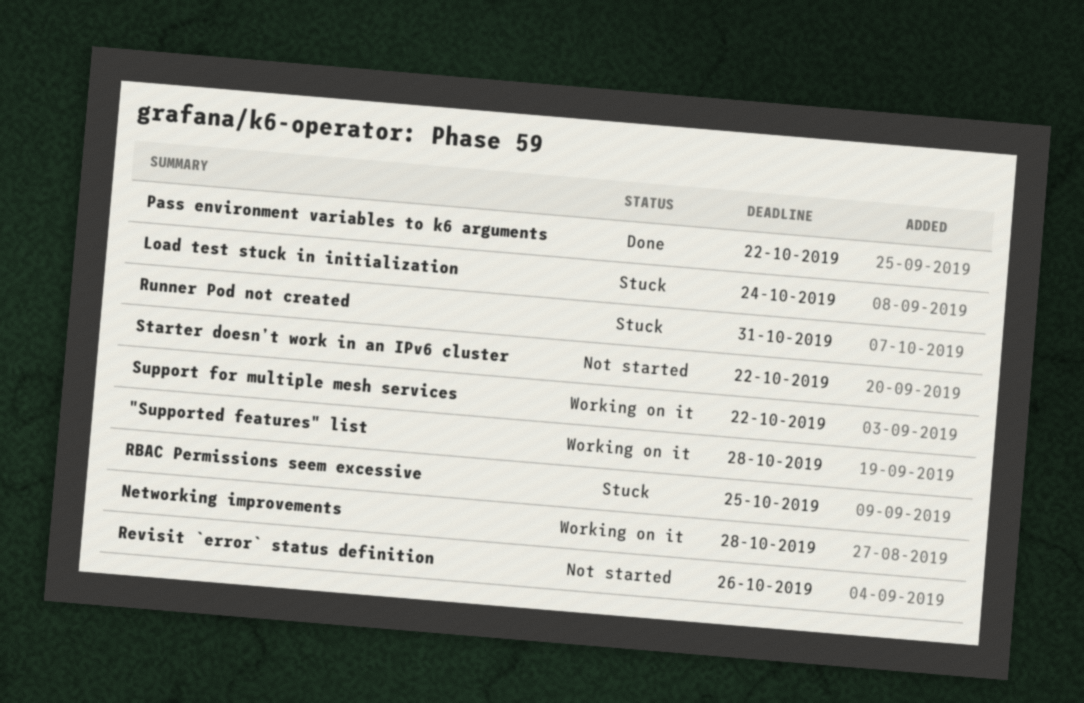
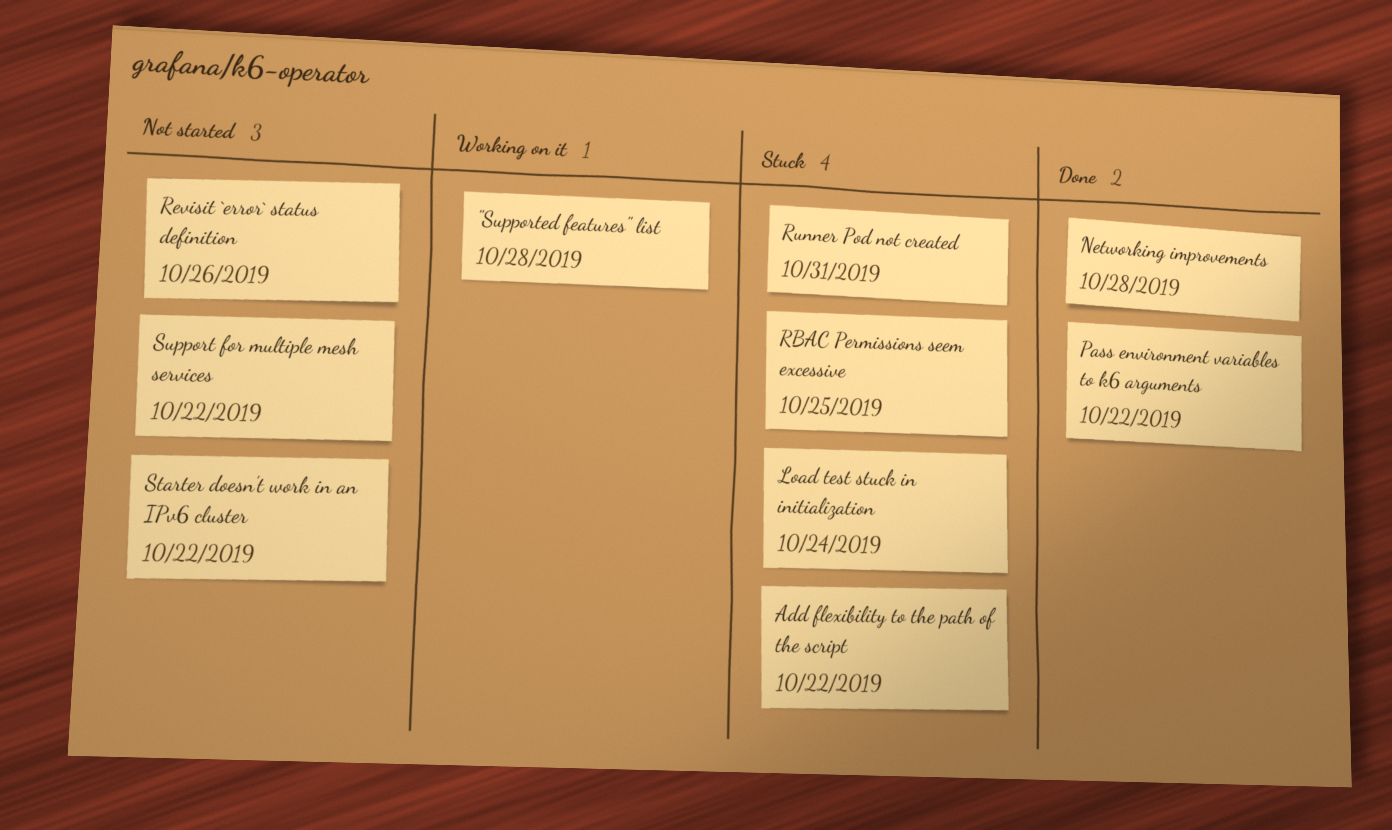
Add flexibility to the path of the script: none -> present
Networking improvements, status: Working on it -> Done
Support for multiple mesh services, status: Working on it -> Not started

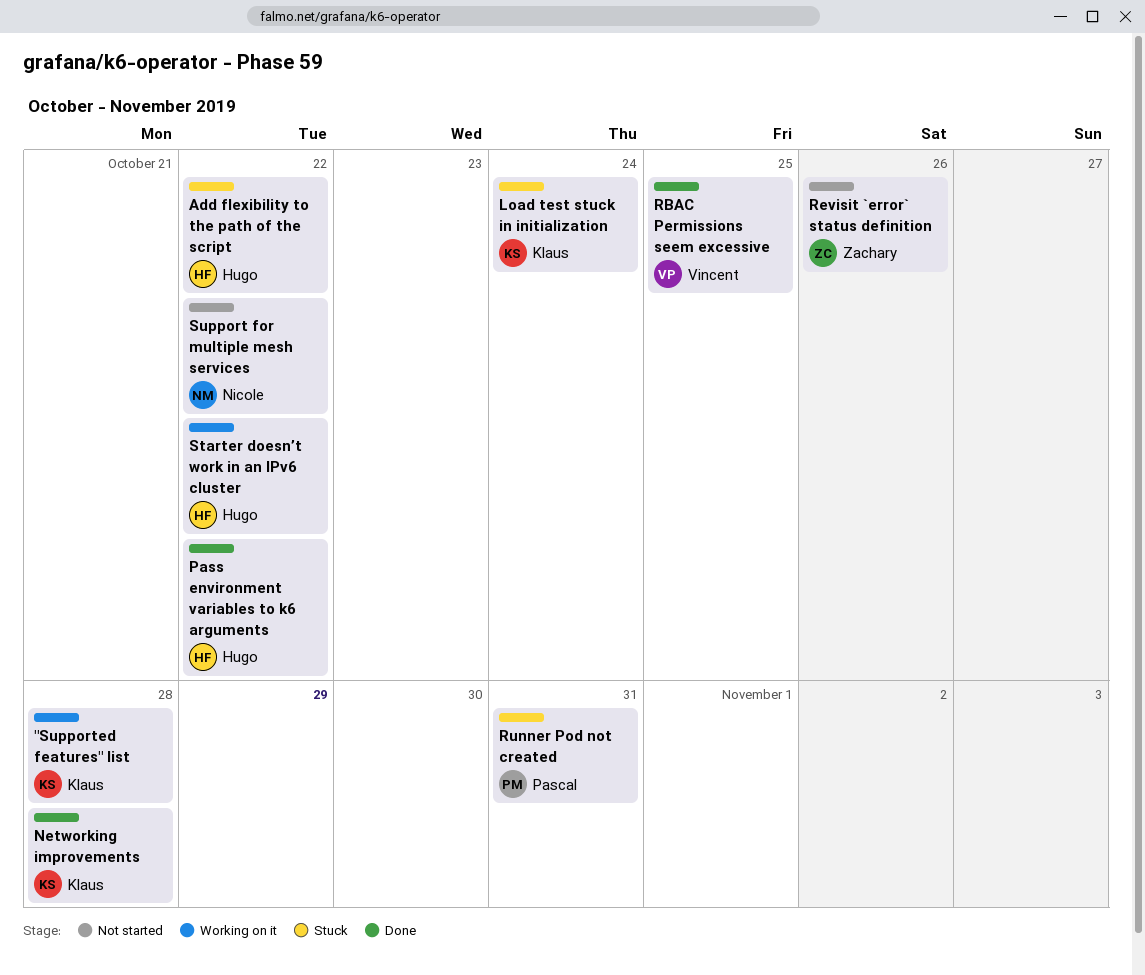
RBAC Permissions seem excessive, status: Stuck -> Done
Starter doesn’t work in an IPv6 cluster, status: Not started -> Working on it

